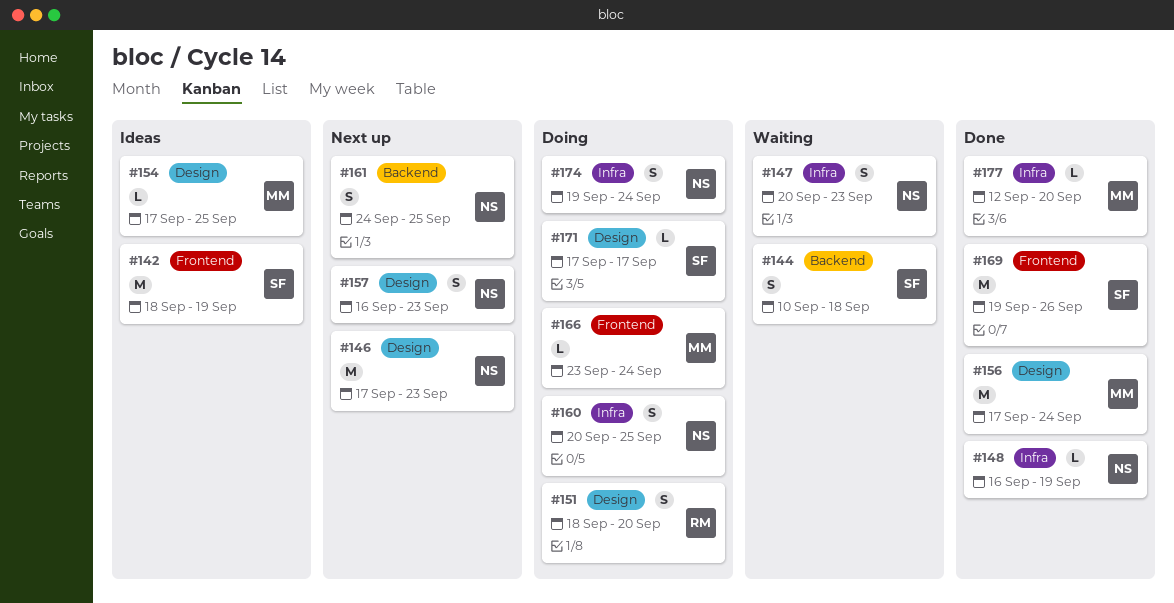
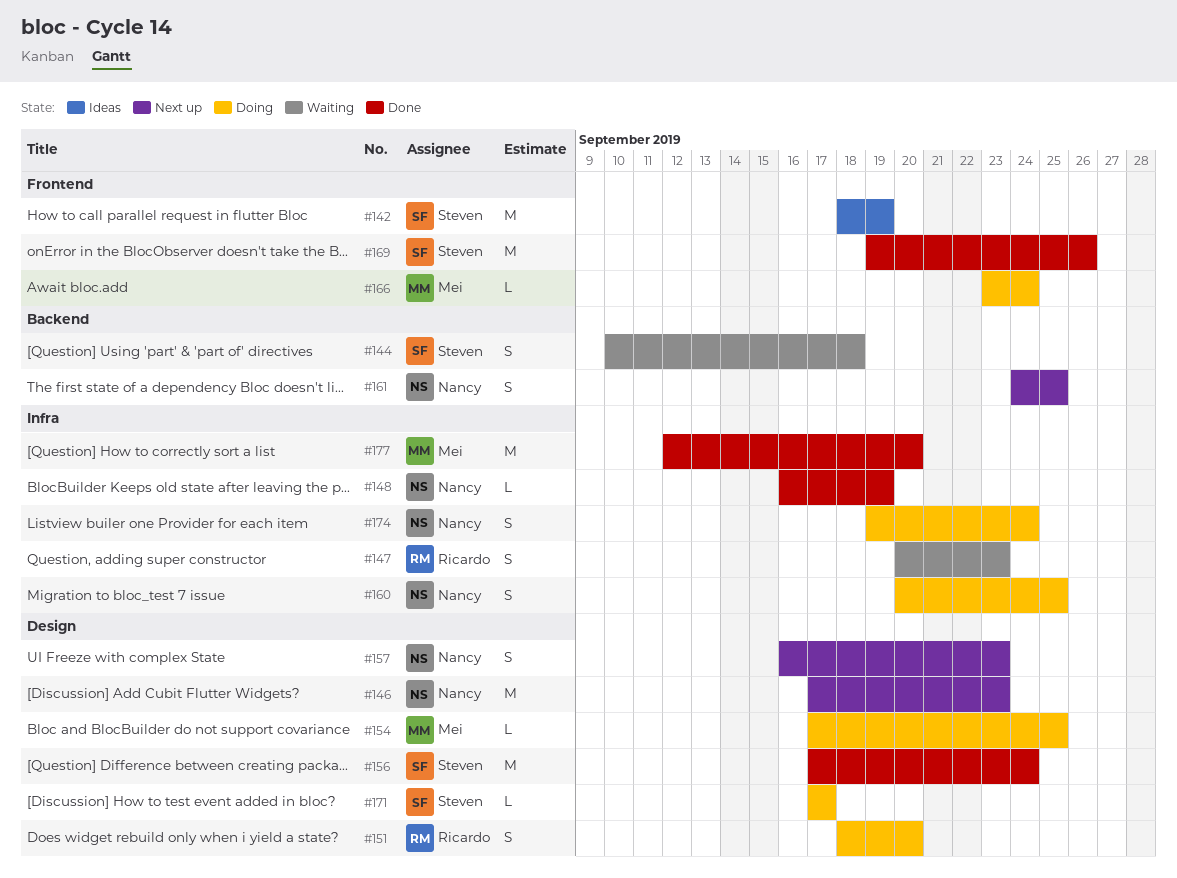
#147, owner: Nancy -> Ricardo
#154, status: Ideas -> Doing
#156, owner: Mei -> Steven
#177, estimate: L -> M

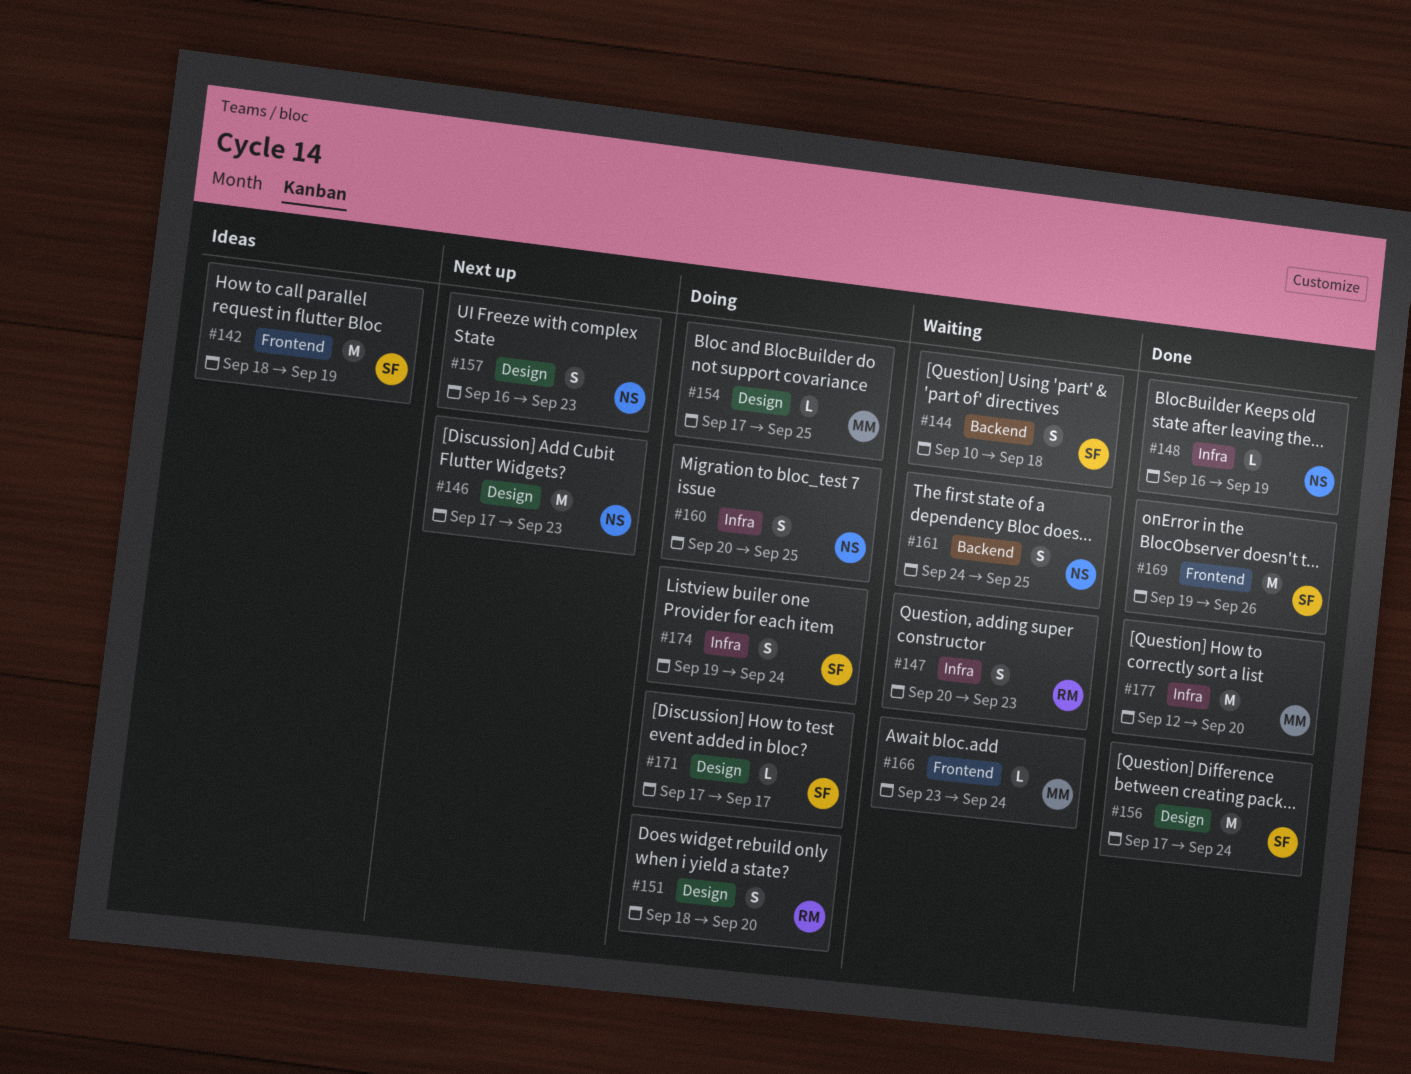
#161, status: Next up -> Waiting
#166, status: Doing -> Waiting
#174, owner: Nancy -> Steven

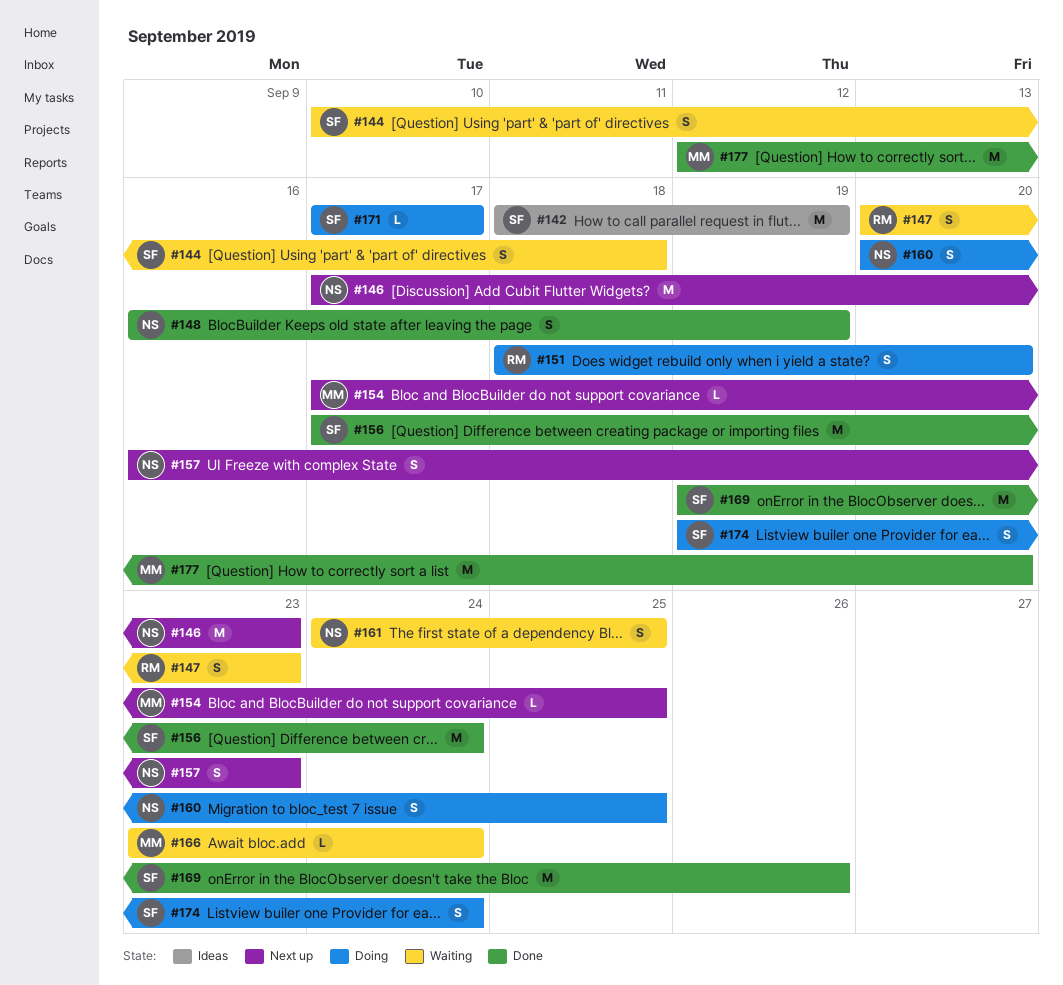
#148, estimate: L -> S
#154, status: Doing -> Next up

